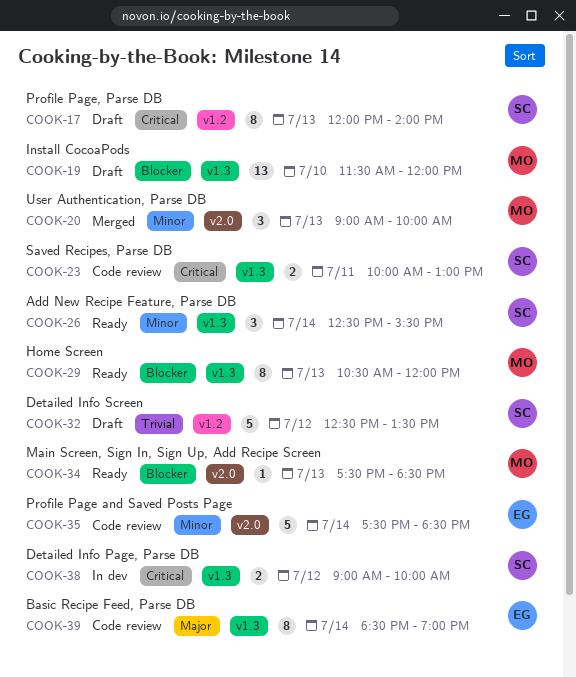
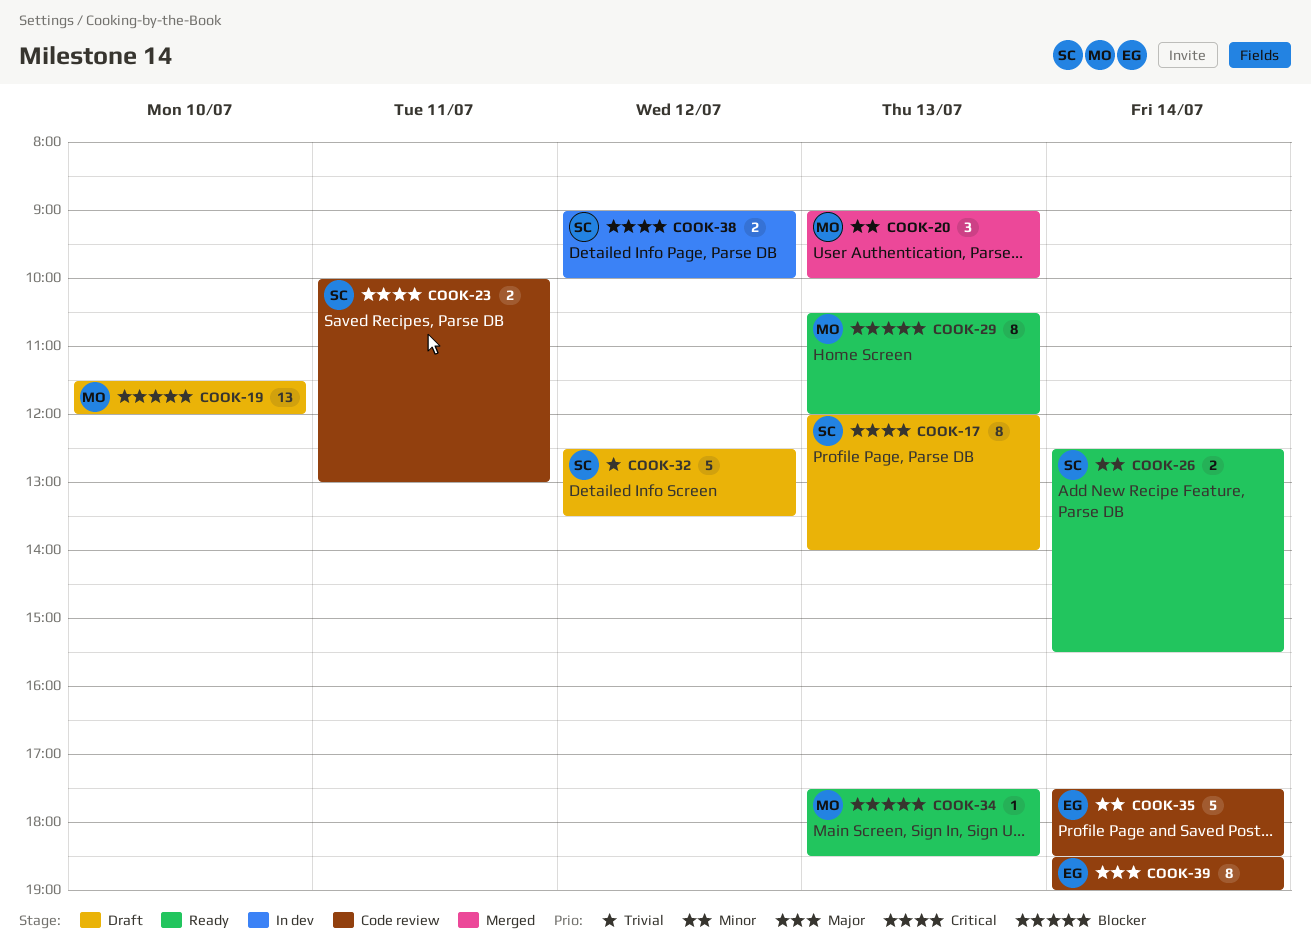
COOK-26, estimate: 3 -> 2

